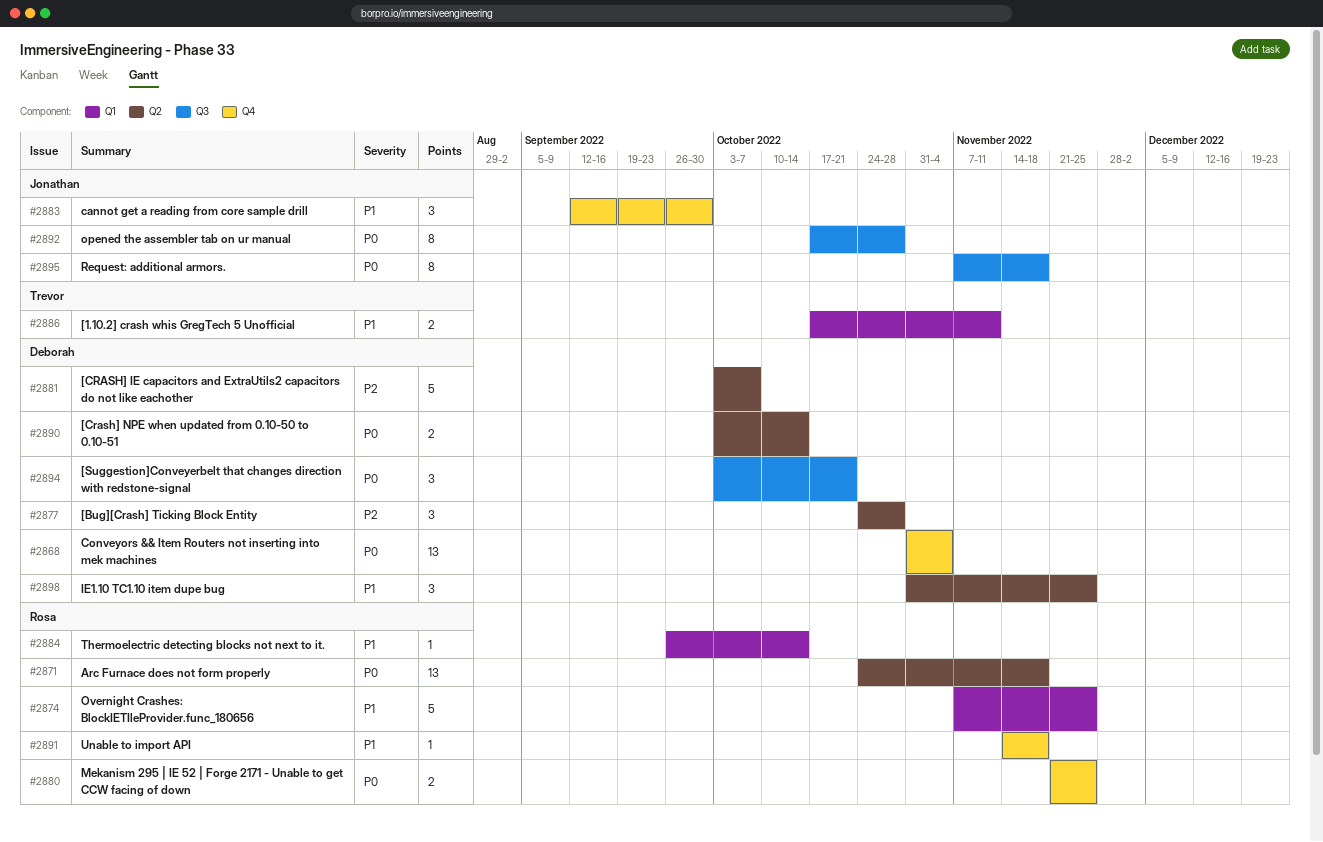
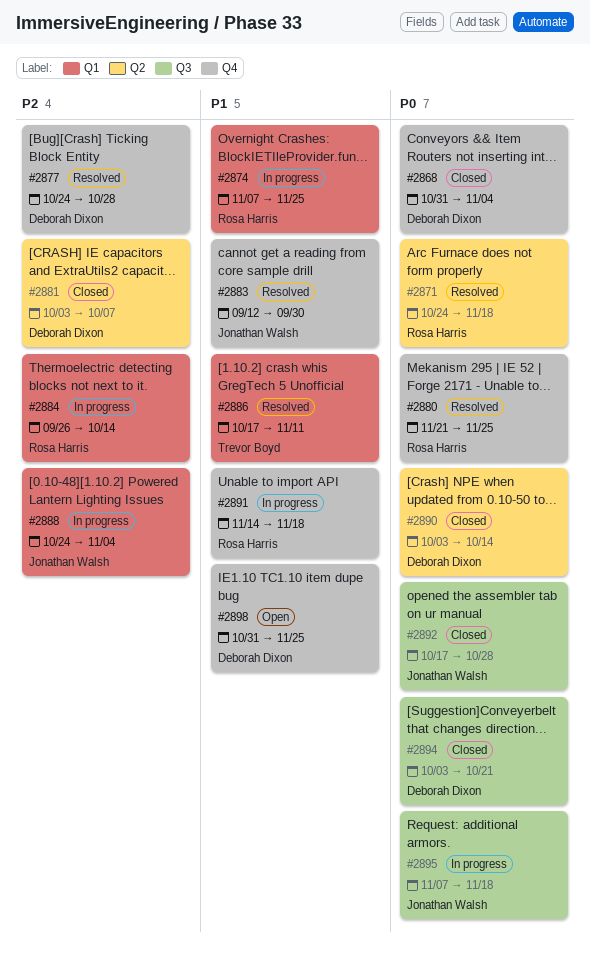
#2877, label: Q2 -> Q4
#2884, priority: P1 -> P2
#2888: none -> present
#2898, label: Q2 -> Q4

